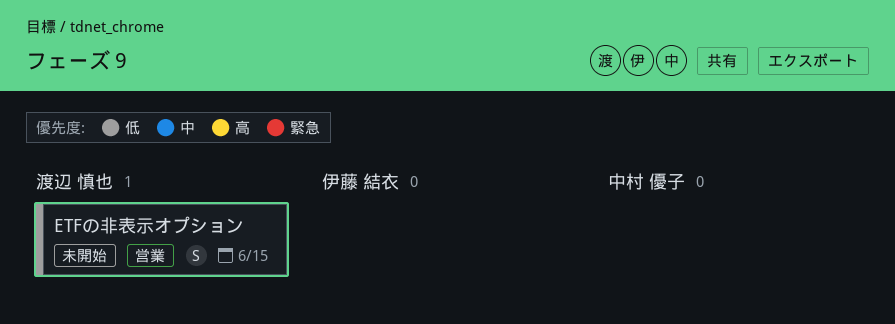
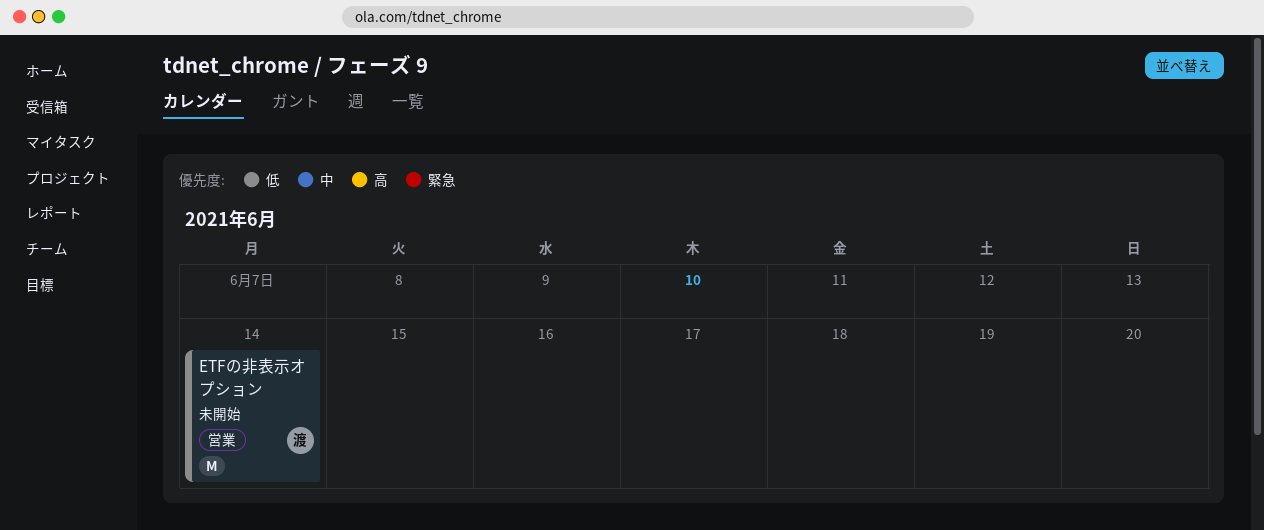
ETFの非表示オプション, estimate: S -> M
ETFの非表示オプション, due: Jun 15 -> Jun 14

